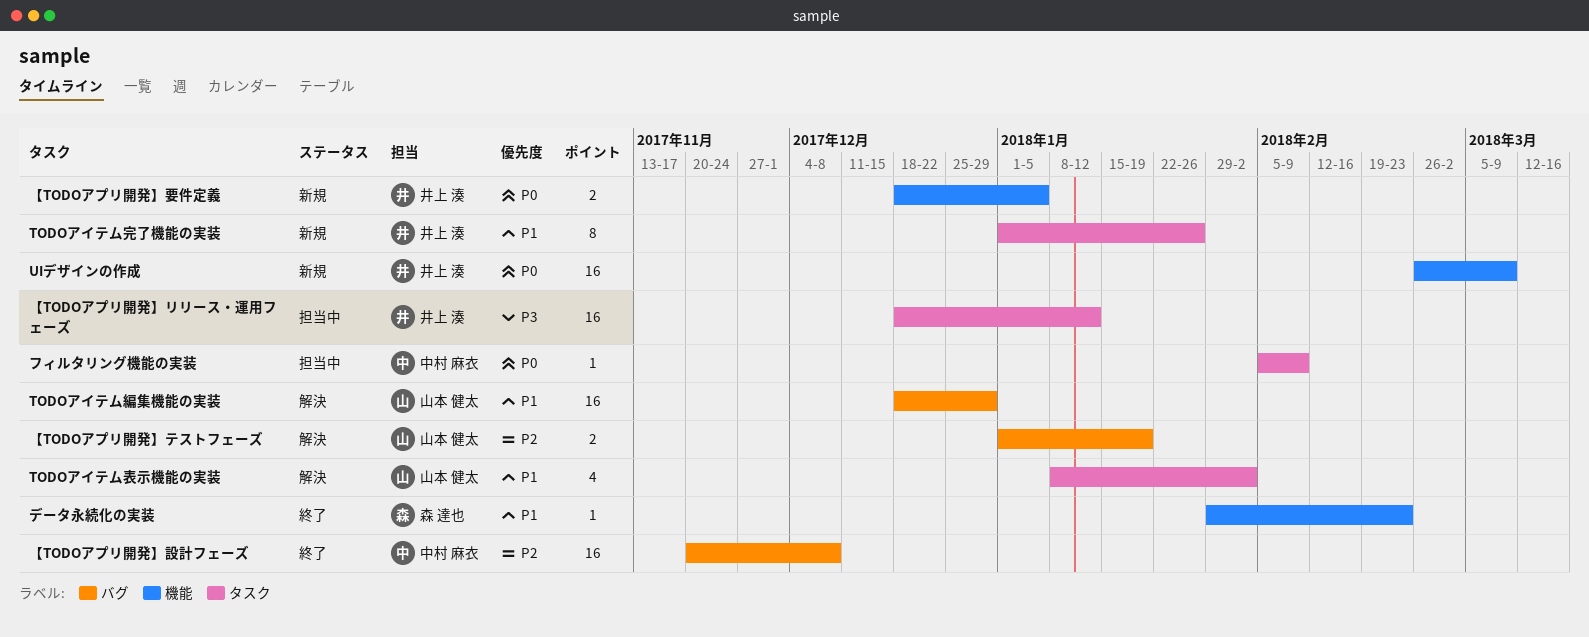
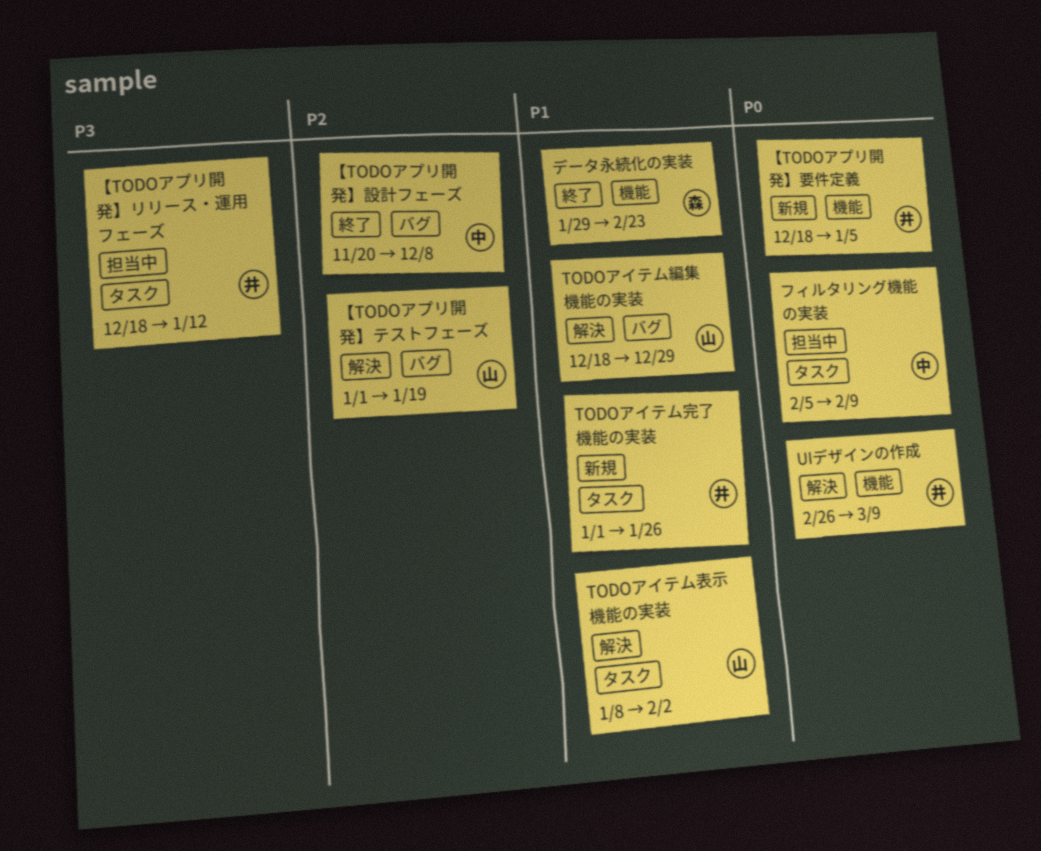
UIデザインの作成, status: 新規 -> 解決

